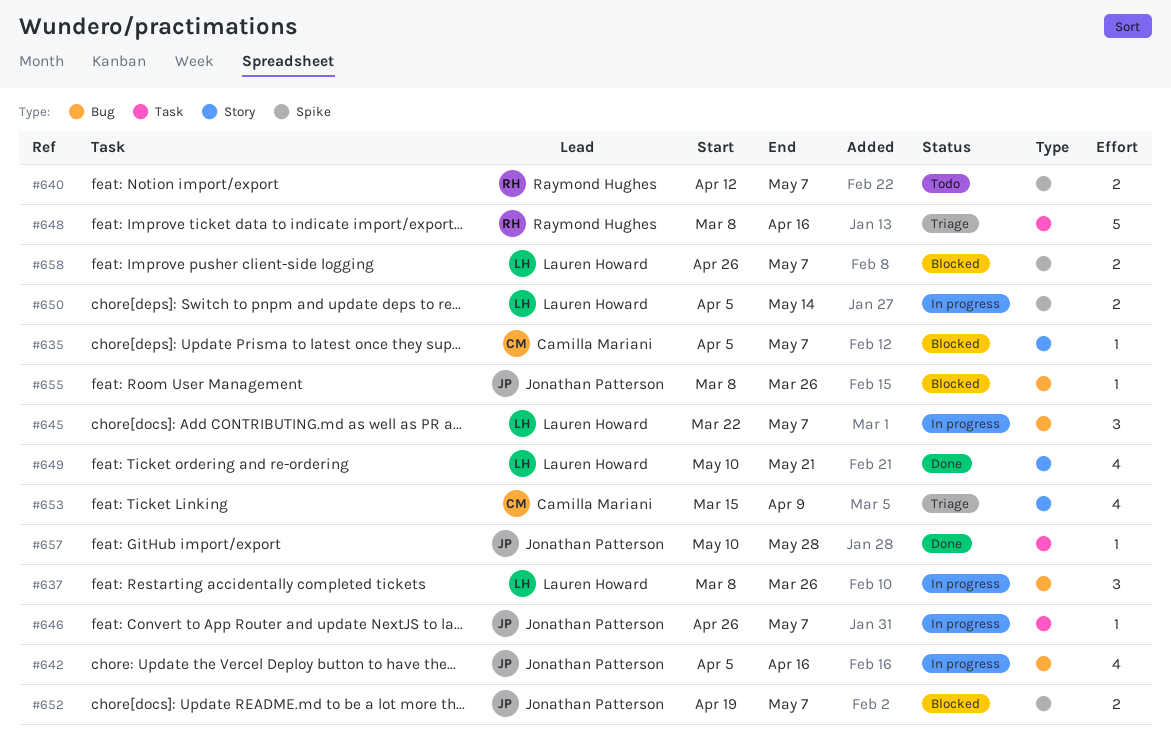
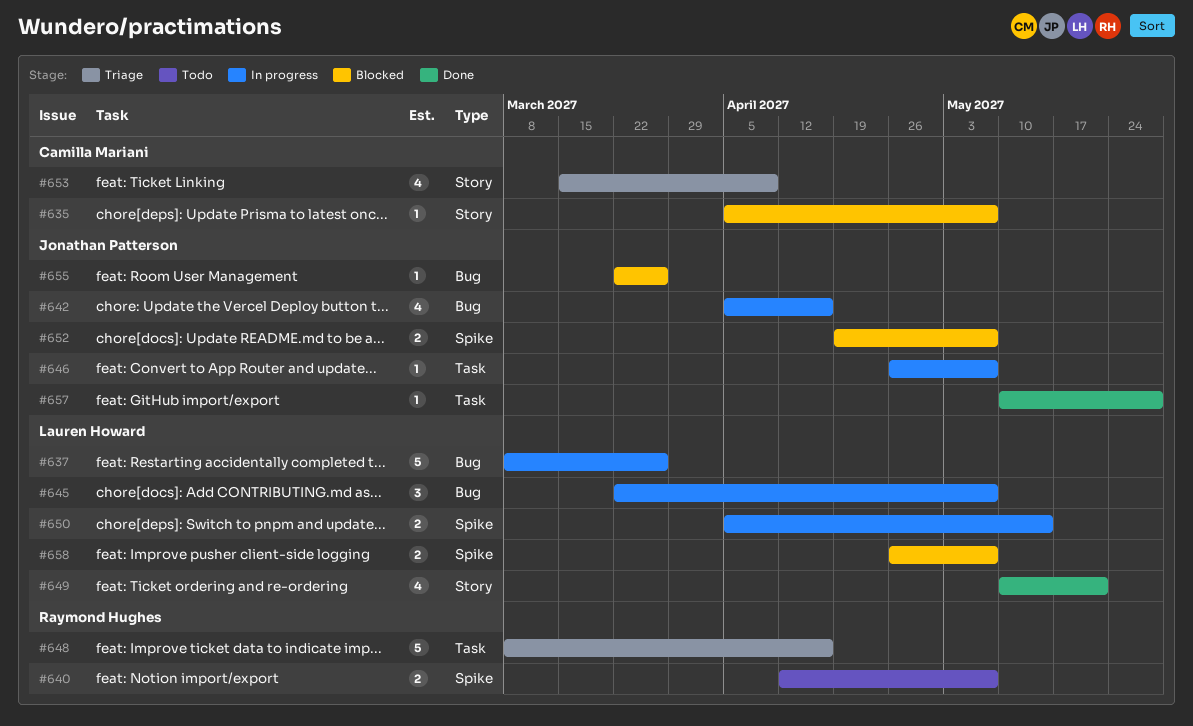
#637, estimate: 3 -> 5
#655, start: Mar 8 -> Mar 22

